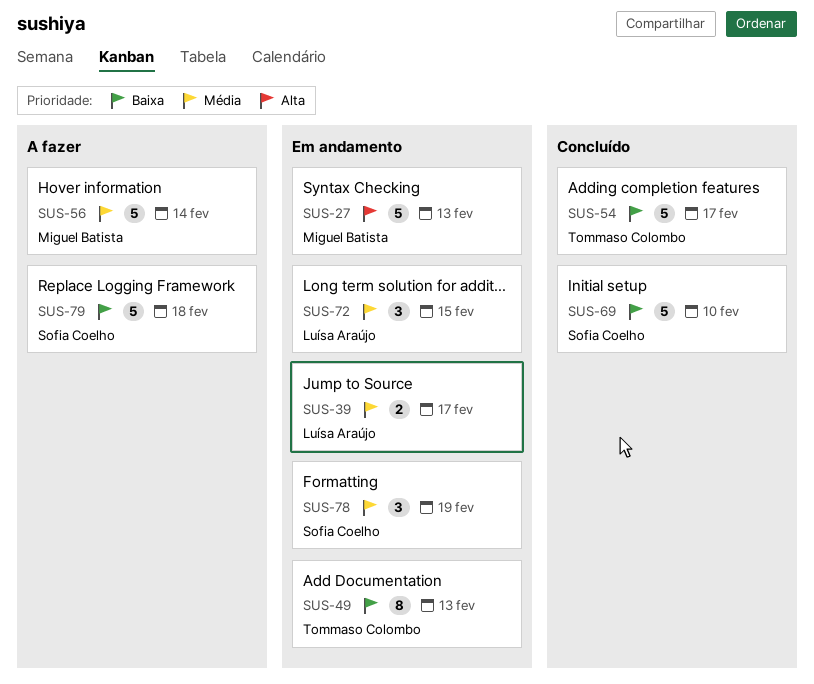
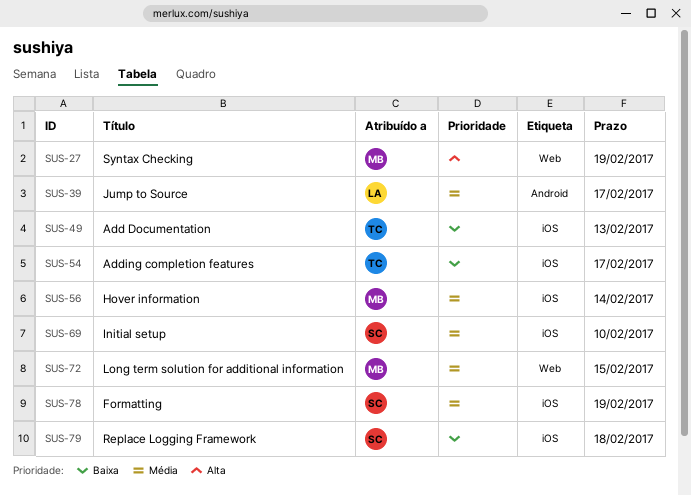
SUS-27, due: Feb 13 -> Feb 19
SUS-69, priority: Baixa -> Média
SUS-72, owner: Luísa Araújo -> Miguel Batista

